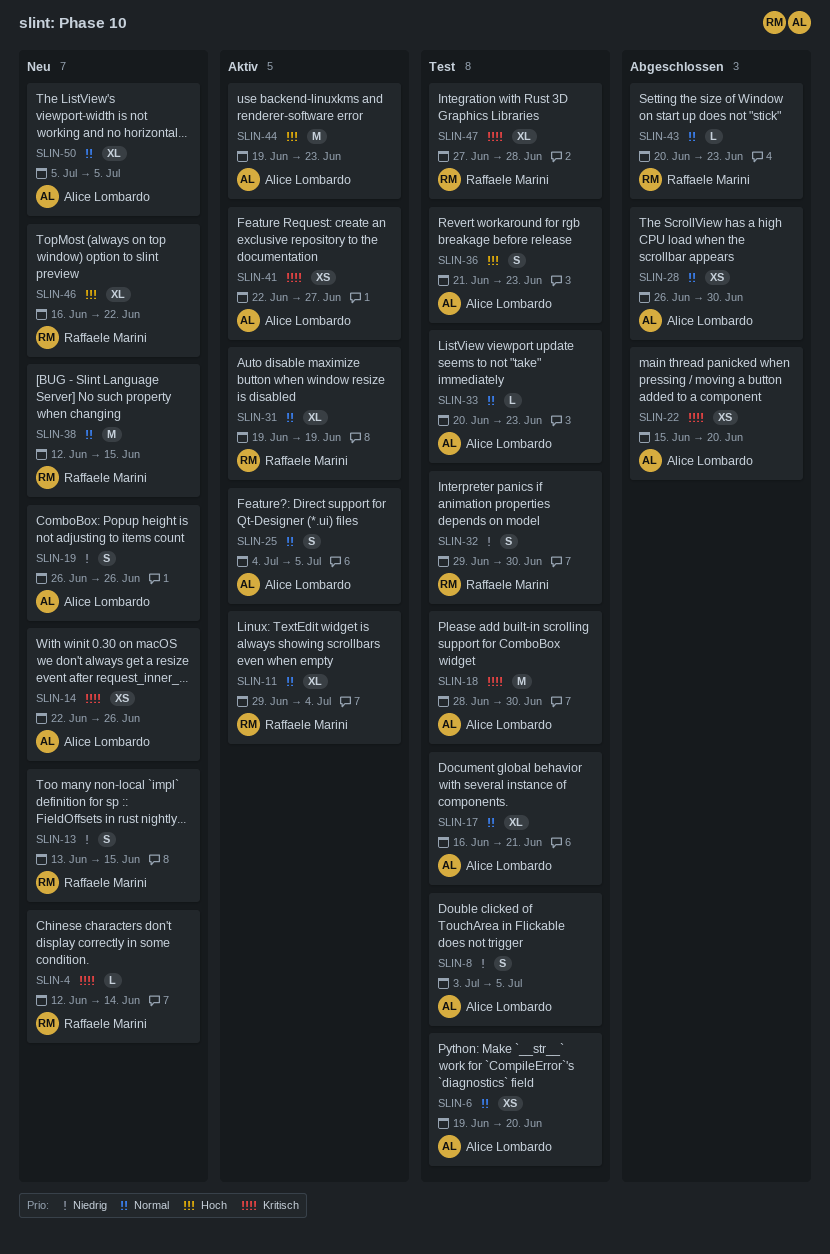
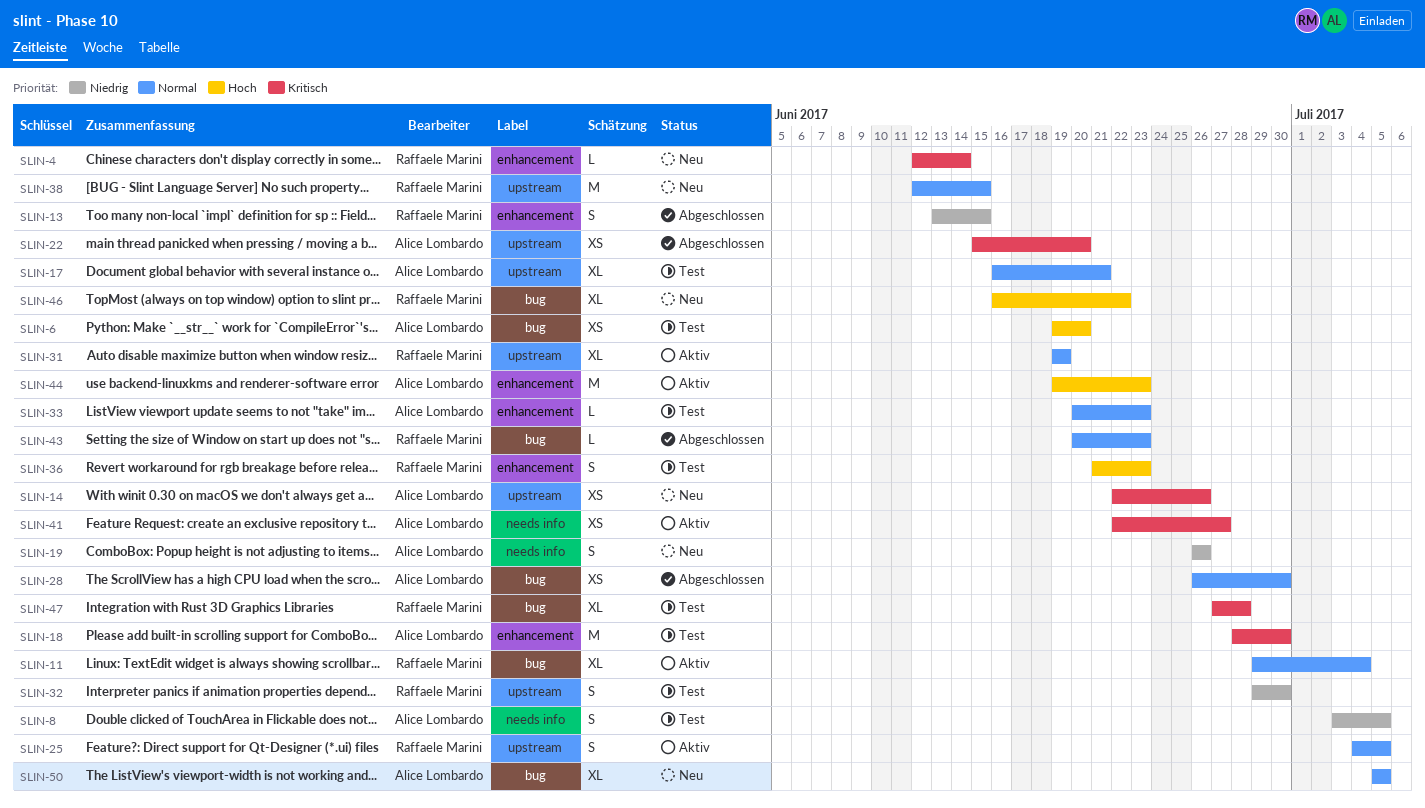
SLIN-6, priority: Normal -> Hoch
SLIN-13, status: Neu -> Abgeschlossen
SLIN-25, owner: Alice Lombardo -> Raffaele Marini
SLIN-36, owner: Alice Lombardo -> Raffaele Marini

